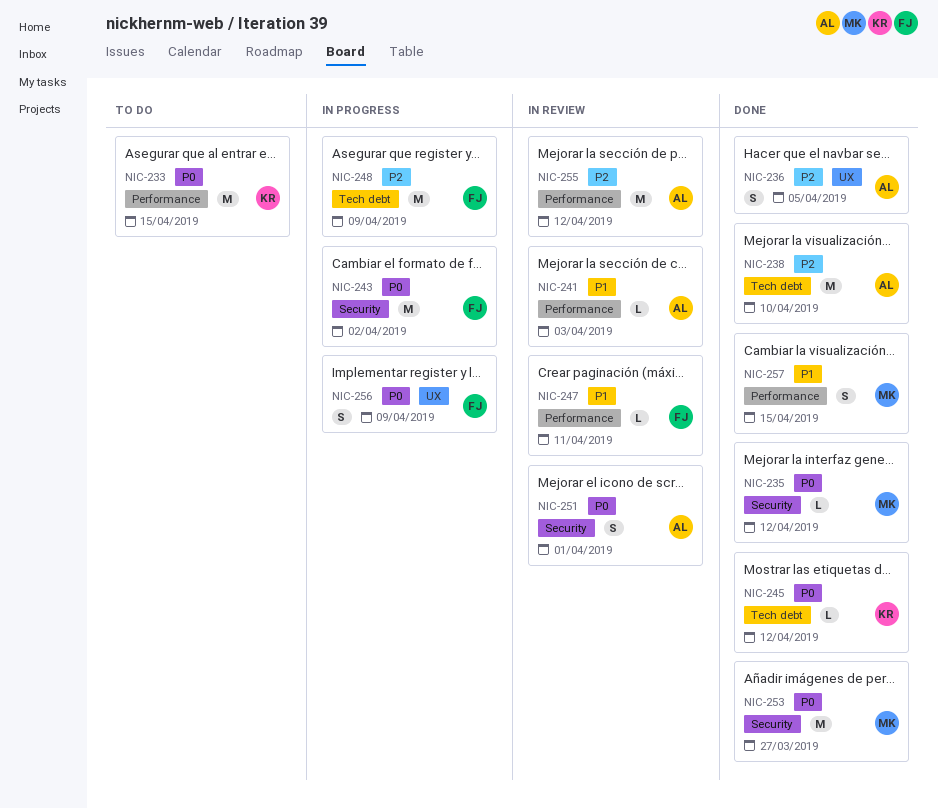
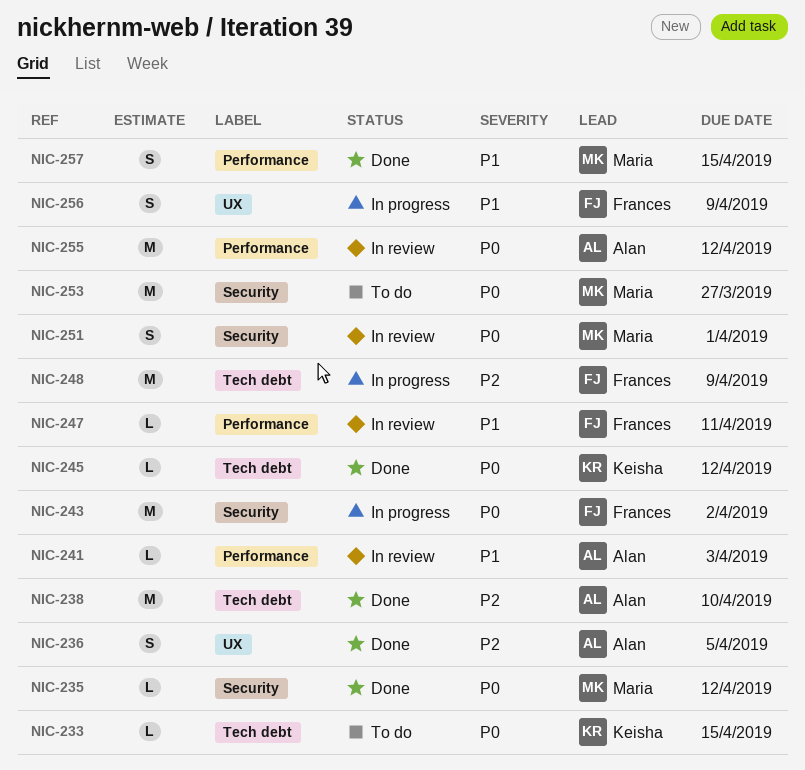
NIC-233, label: Performance -> Tech debt
NIC-233, estimate: M -> L
NIC-251, owner: Alan -> Maria
NIC-253, status: Done -> To do
NIC-255, priority: P2 -> P0
NIC-256, priority: P0 -> P1

